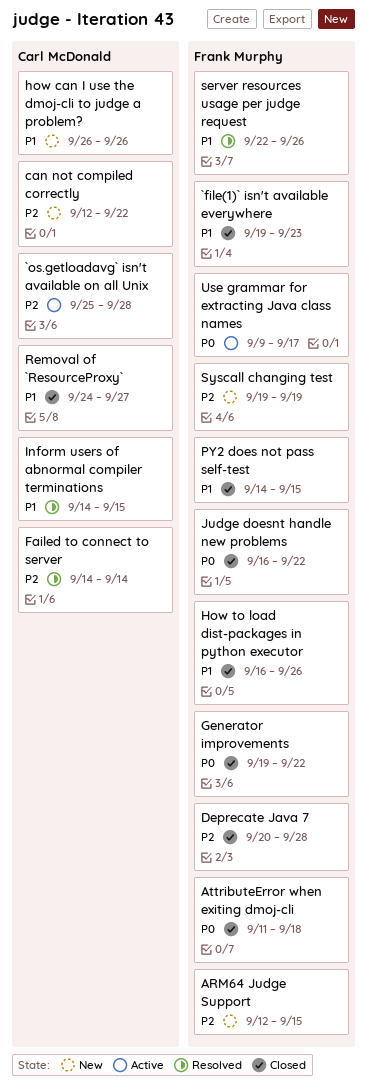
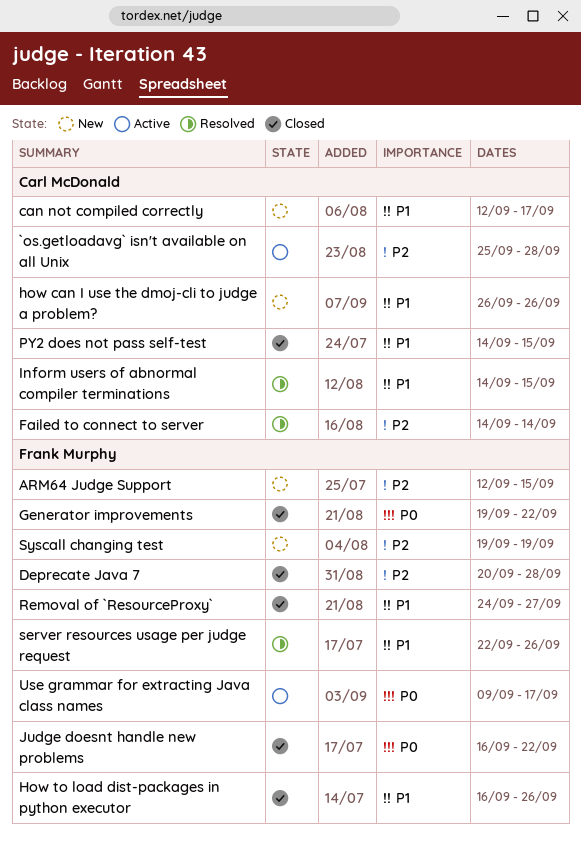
`file(1)` isn't available everywhere: present -> none
AttributeError when exiting dmoj-cli: present -> none
can not compiled correctly, priority: P2 -> P1
can not compiled correctly, due: Sep 22 -> Sep 17
PY2 does not pass self-test, owner: Frank Murphy -> Carl McDonald
Removal of `ResourceProxy`, owner: Carl McDonald -> Frank Murphy

